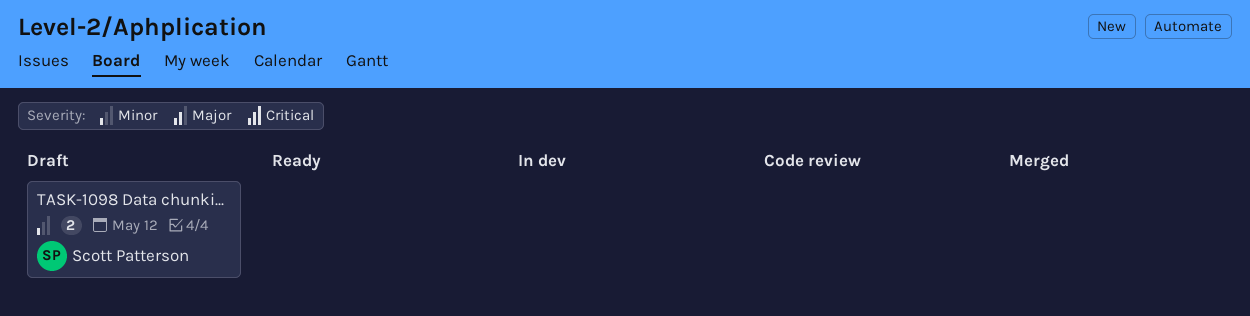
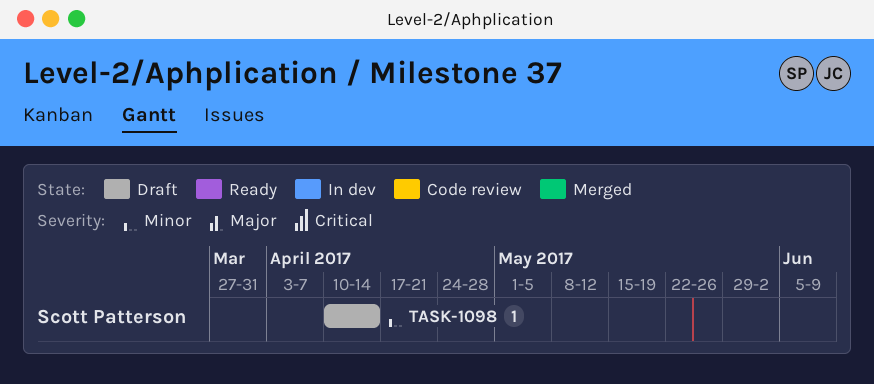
TASK-1098, estimate: 2 -> 1
TASK-1098, due: May 12 -> Apr 14

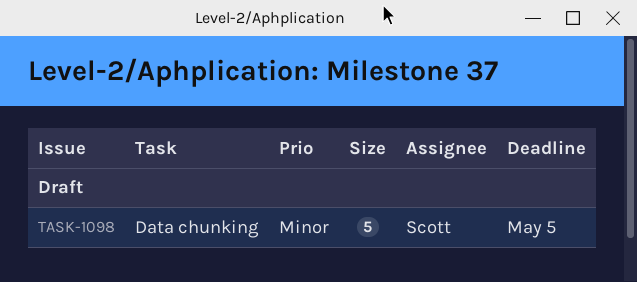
TASK-1098, estimate: 1 -> 5
TASK-1098, due: Apr 14 -> May 5

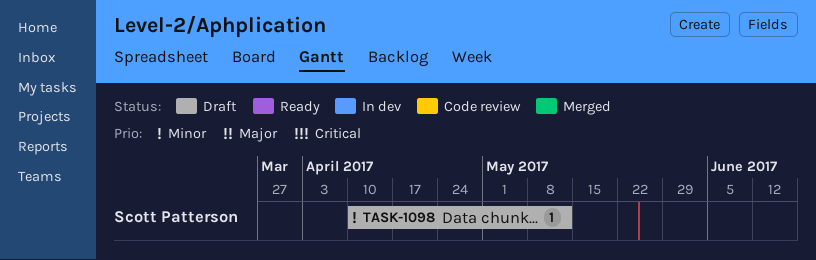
TASK-1098, estimate: 5 -> 1
TASK-1098, due: May 5 -> May 12

